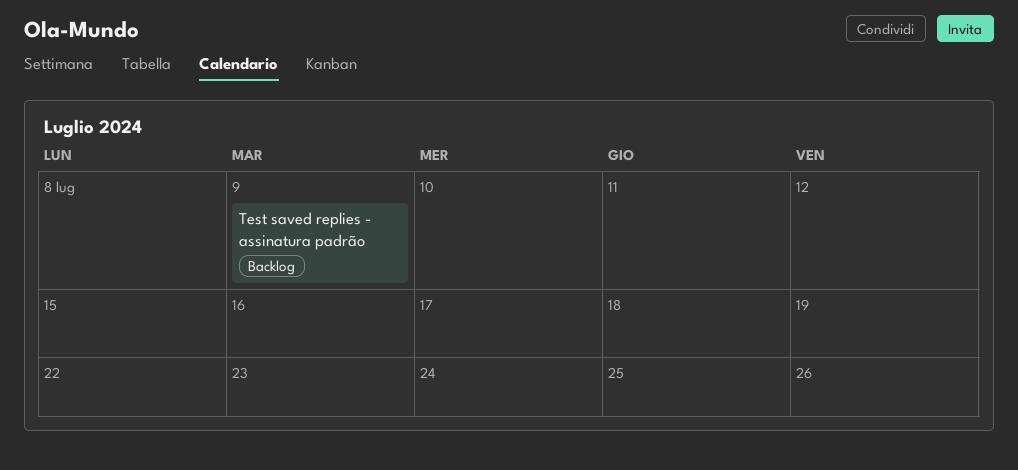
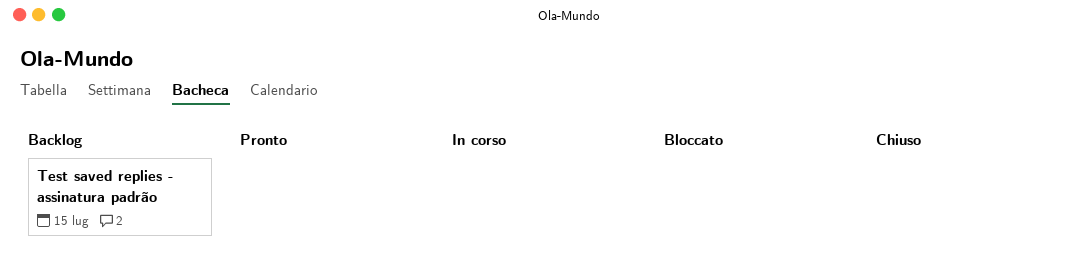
Test saved replies - assinatura padrão, due: Jul 9 -> Jul 15

